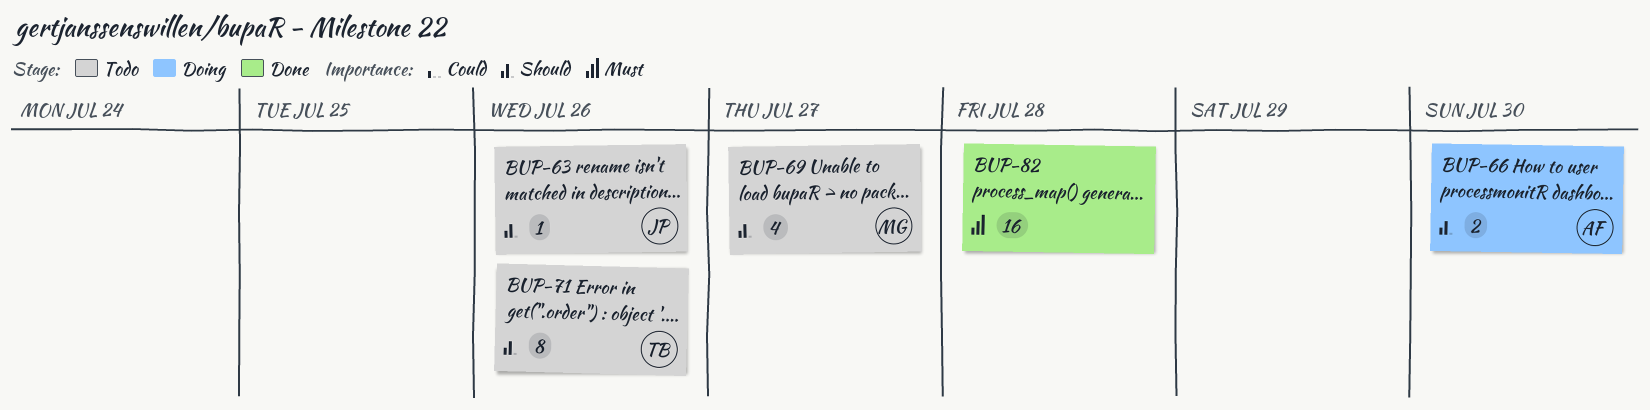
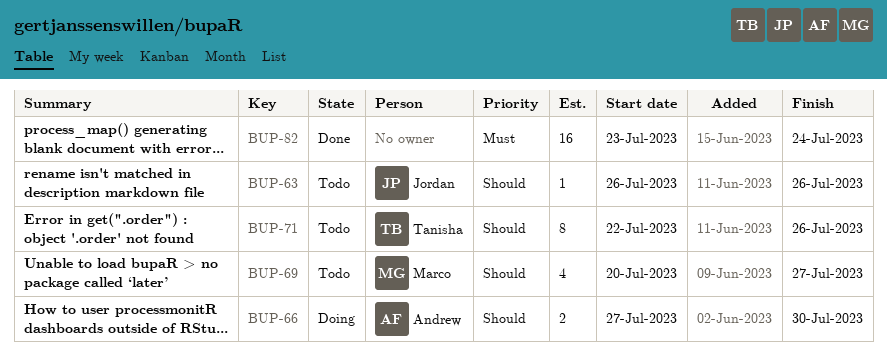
BUP-82, due: Jul 28 -> Jul 24

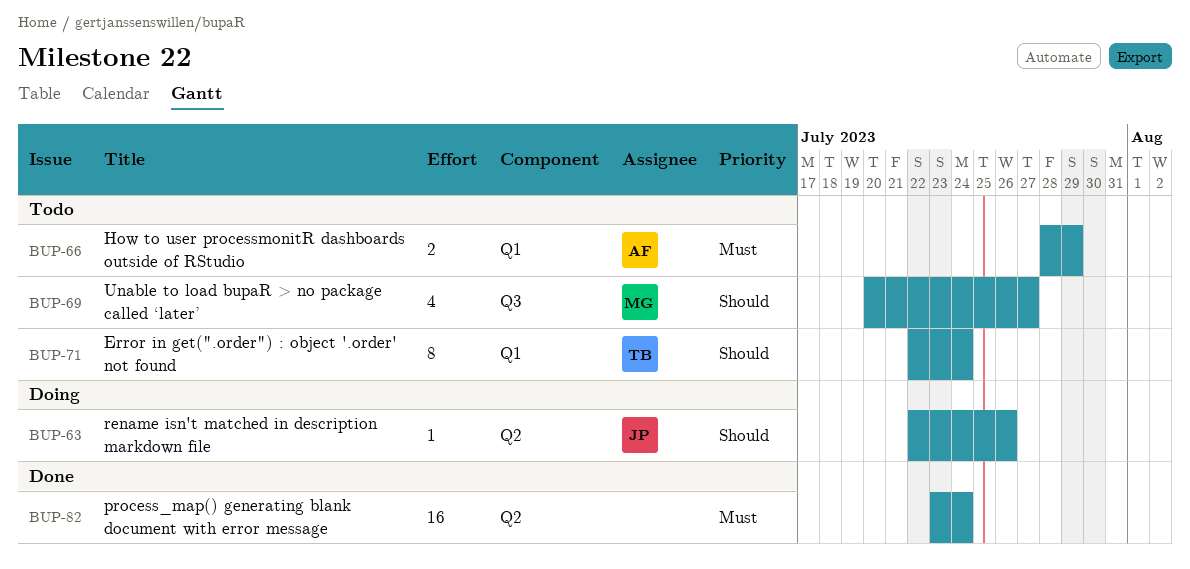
BUP-63, status: Todo -> Doing
BUP-63, start: Jul 26 -> Jul 22
BUP-66, status: Doing -> Todo
BUP-66, priority: Should -> Must
BUP-66, start: Jul 27 -> Jul 28
BUP-66, due: Jul 30 -> Jul 29
BUP-71, due: Jul 26 -> Jul 24

